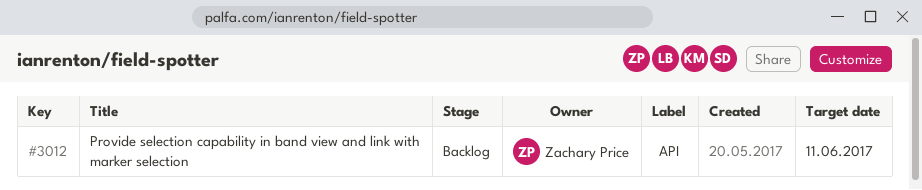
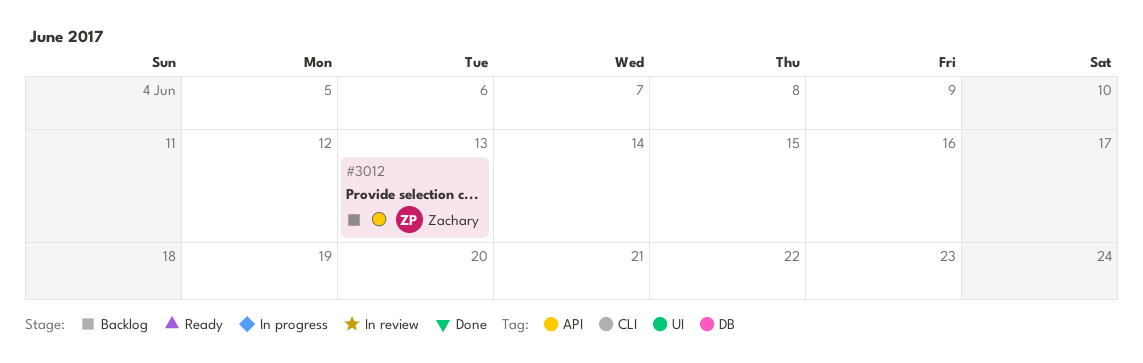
#3012, due: Jun 11 -> Jun 13

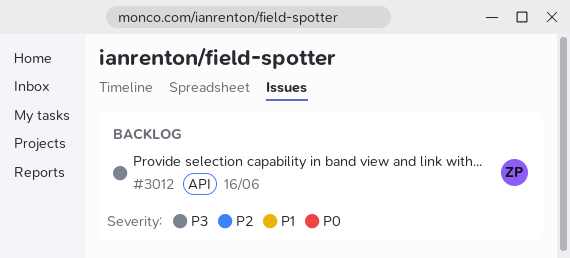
#3012, due: Jun 13 -> Jun 16

